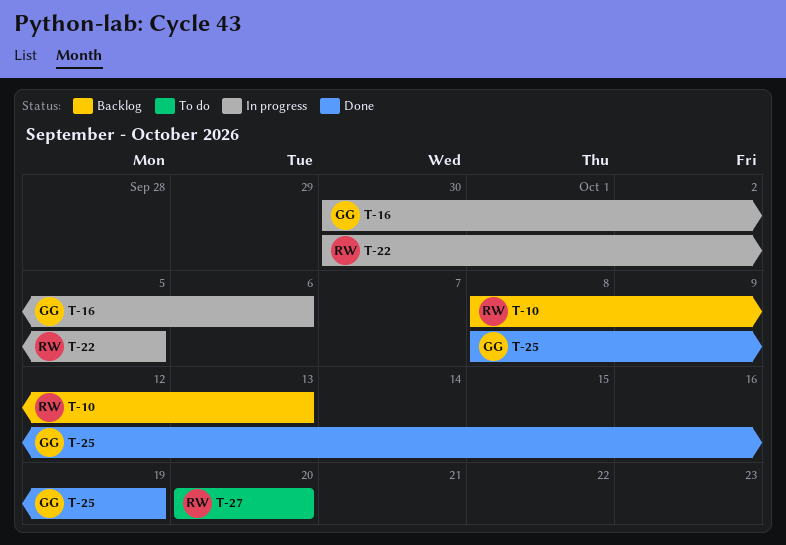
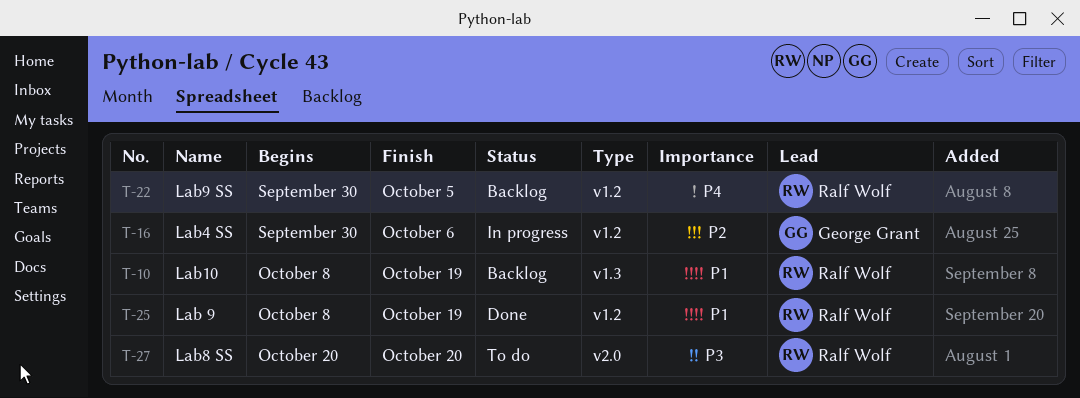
T-10, due: Oct 13 -> Oct 19
T-22, status: In progress -> Backlog
T-25, owner: George Grant -> Ralf Wolf

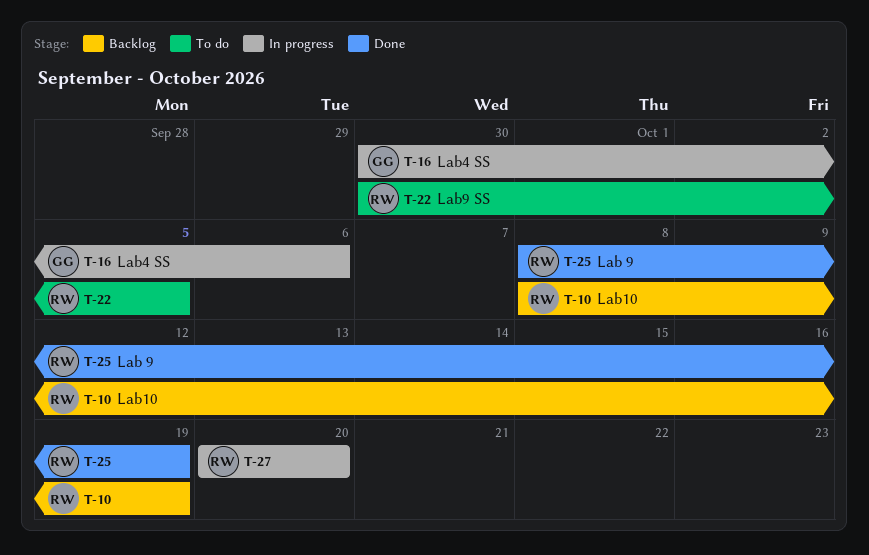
T-22, status: Backlog -> To do
T-27, status: To do -> In progress

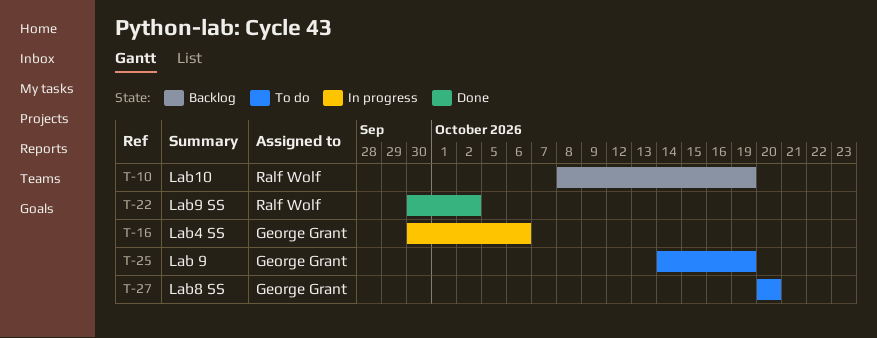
T-22, status: To do -> Done
T-22, due: Oct 5 -> Oct 2
T-25, status: Done -> To do
T-25, owner: Ralf Wolf -> George Grant
T-25, start: Oct 8 -> Oct 14
T-27, status: In progress -> To do
T-27, owner: Ralf Wolf -> George Grant

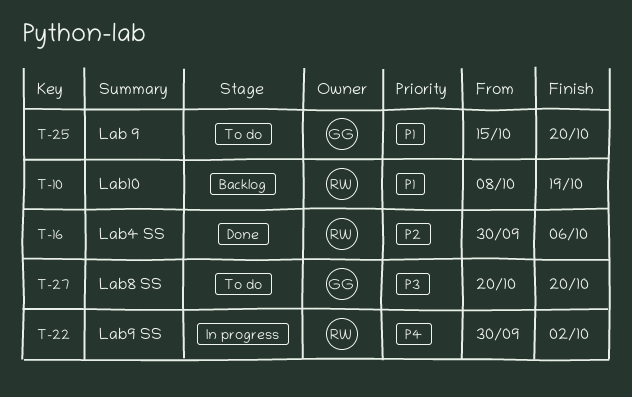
T-16, status: In progress -> Done
T-16, owner: George Grant -> Ralf Wolf
T-22, status: Done -> In progress
T-25, start: Oct 14 -> Oct 15
T-25, due: Oct 19 -> Oct 20

